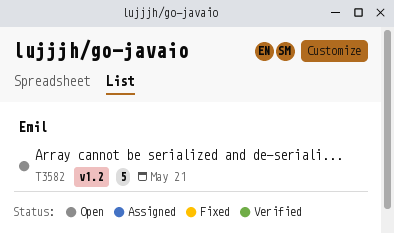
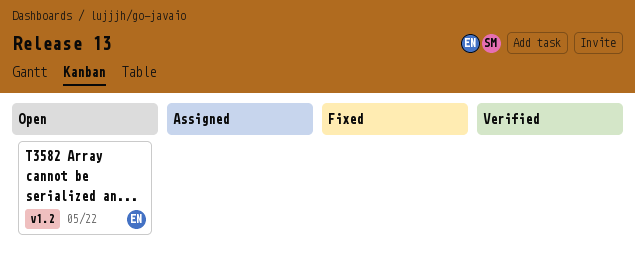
T3582, due: May 21 -> May 22

